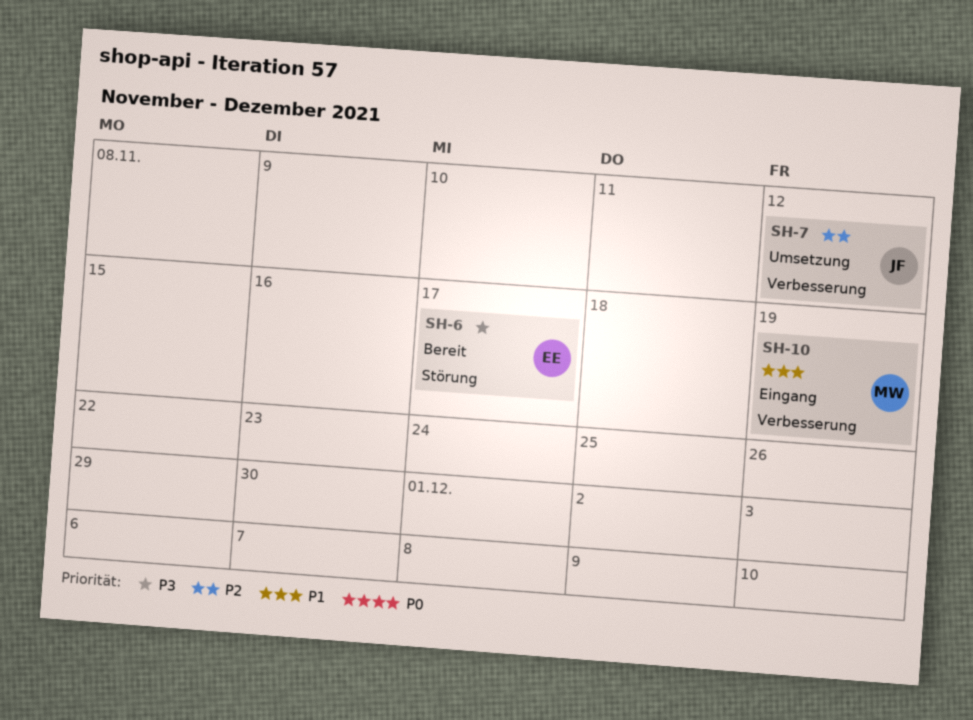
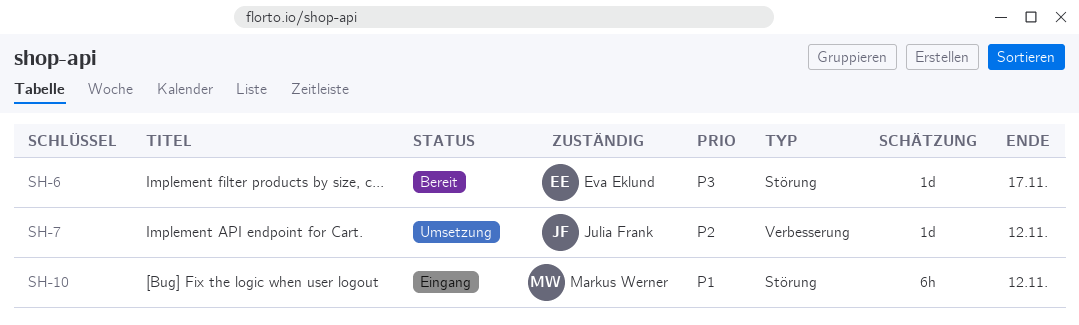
SH-10, label: Verbesserung -> Störung
SH-10, due: Nov 19 -> Nov 12

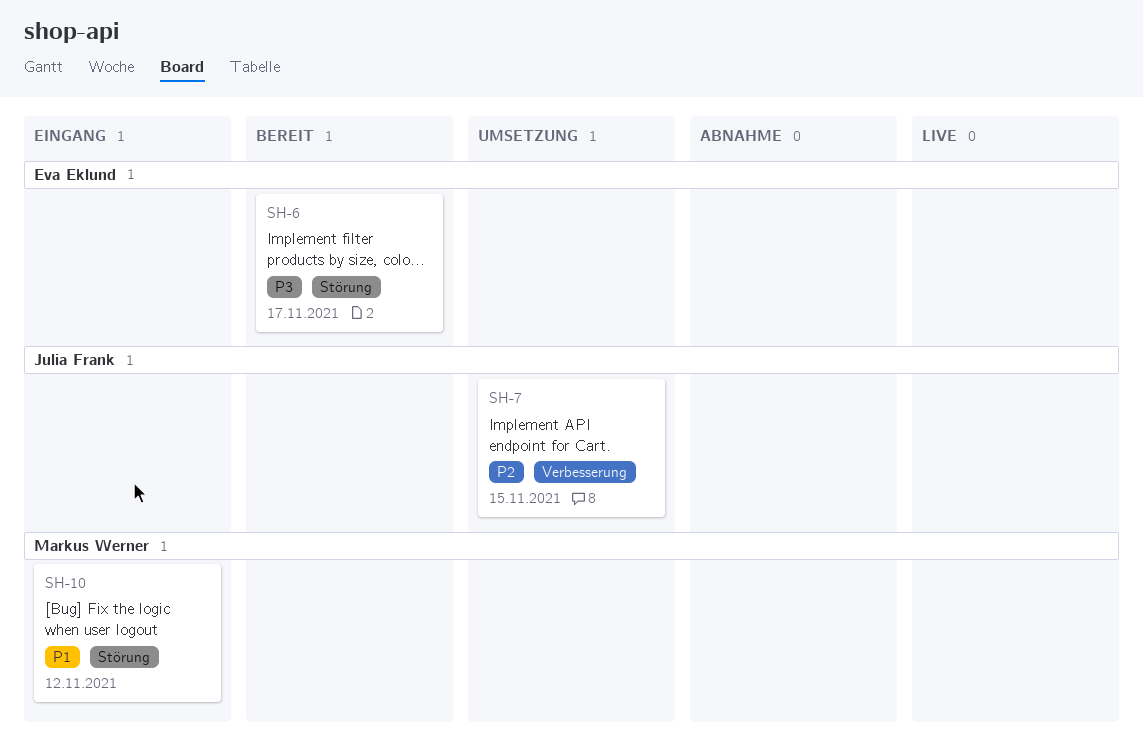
SH-7, due: Nov 12 -> Nov 15

